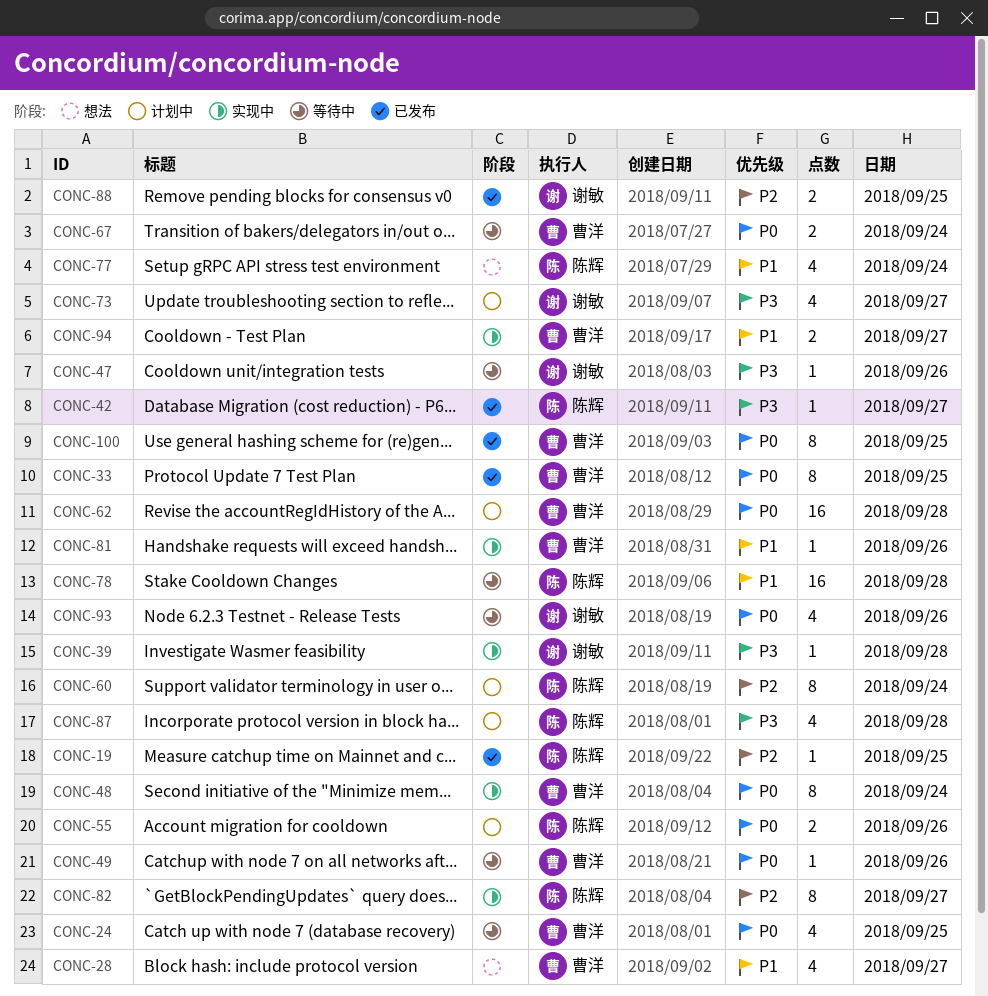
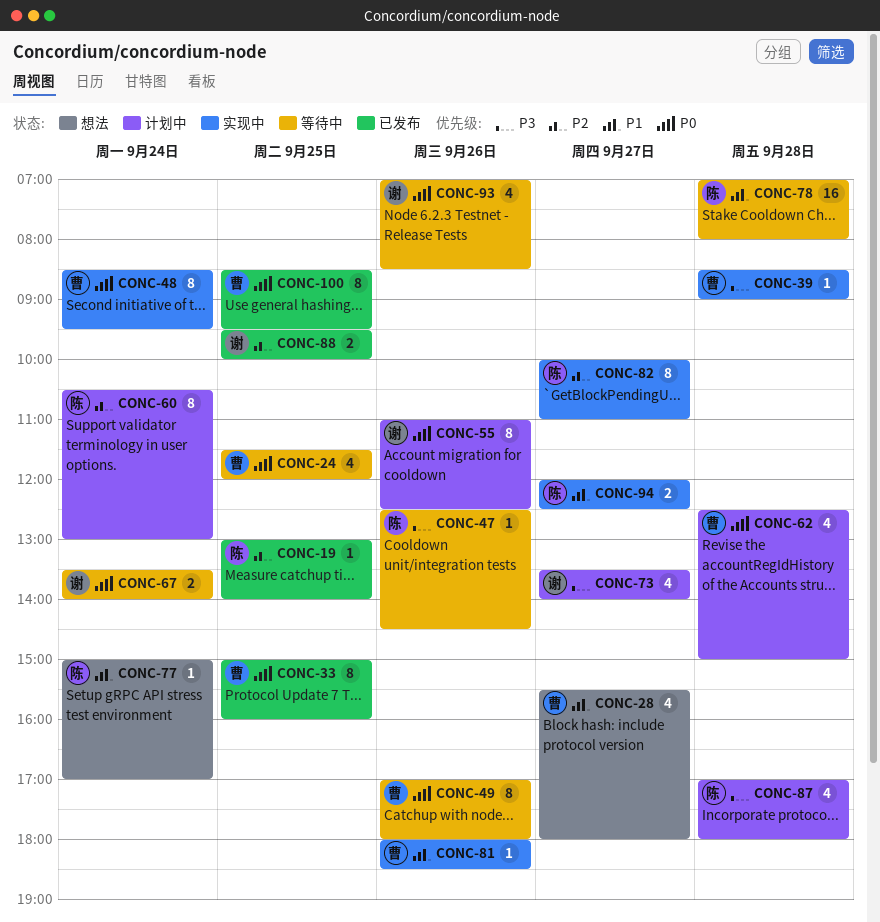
CONC-39, owner: 谢敏 -> 曹洋
CONC-42: present -> none
CONC-47, owner: 谢敏 -> 陈辉
CONC-49, estimate: 1 -> 8
CONC-55, owner: 陈辉 -> 谢敏
CONC-55, estimate: 2 -> 8
CONC-62, estimate: 16 -> 4
CONC-67, owner: 曹洋 -> 谢敏
CONC-77, estimate: 4 -> 1
CONC-94, owner: 曹洋 -> 陈辉

